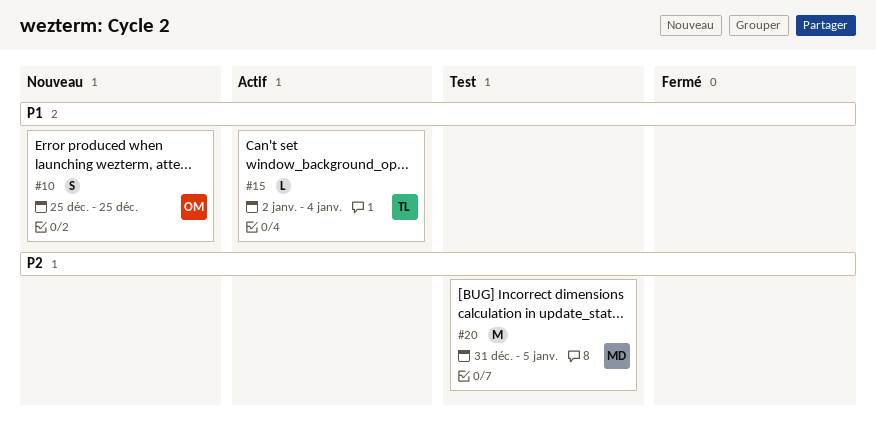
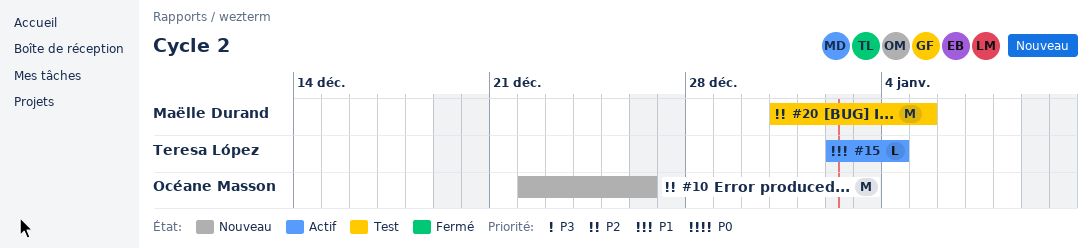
#10, priority: P1 -> P2
#10, estimate: S -> M
#10, start: Dec 25 -> Dec 22
#10, due: Dec 25 -> Dec 26

